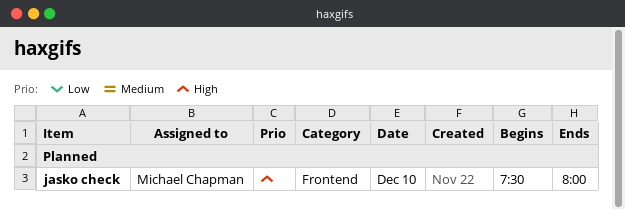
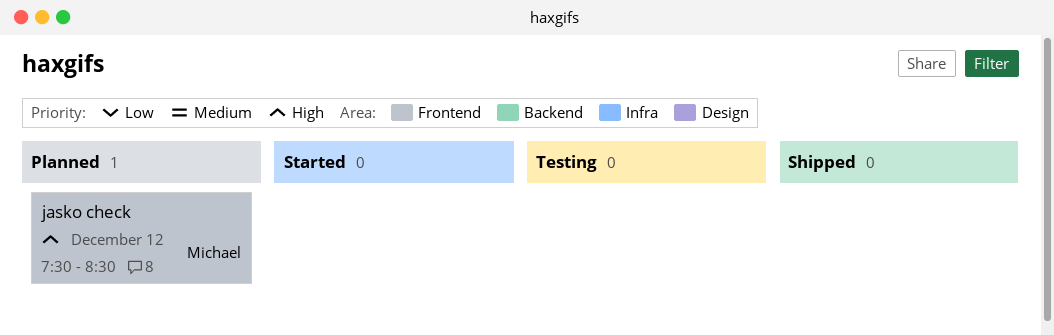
jasko check, day: Dec 10 -> Dec 12
jasko check, ends: 08:00 -> 08:30

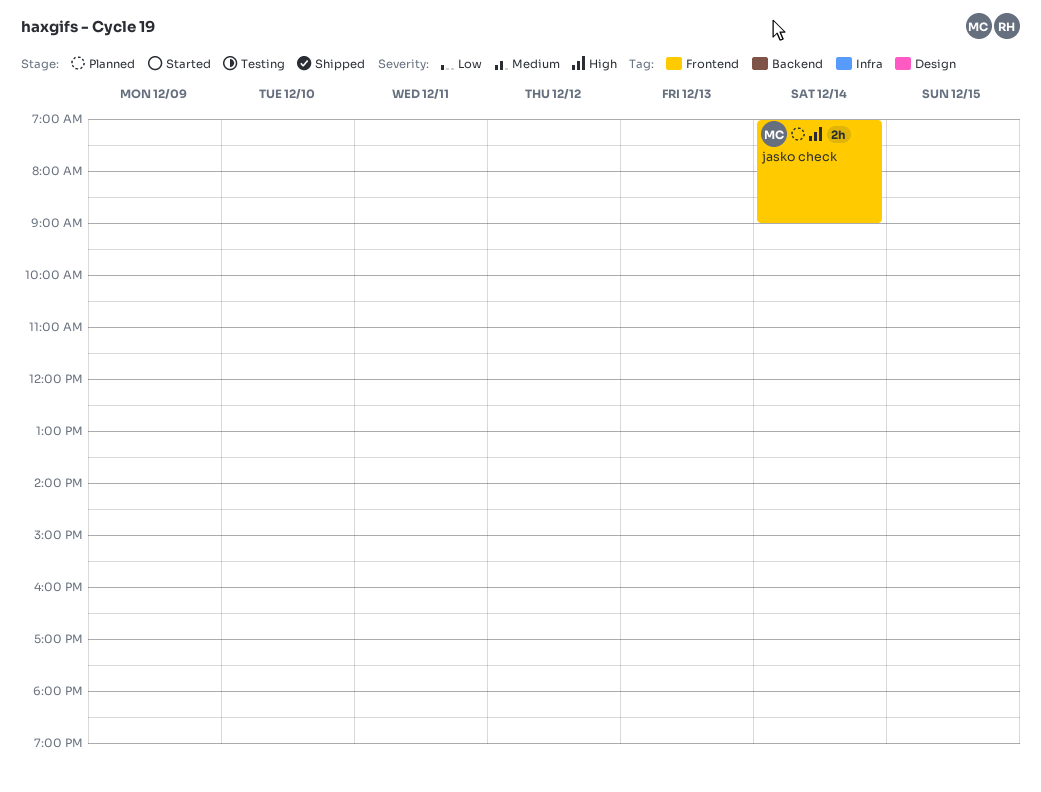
jasko check, day: Dec 12 -> Dec 14
jasko check, begins: 07:30 -> 07:00
jasko check, ends: 08:30 -> 09:00

